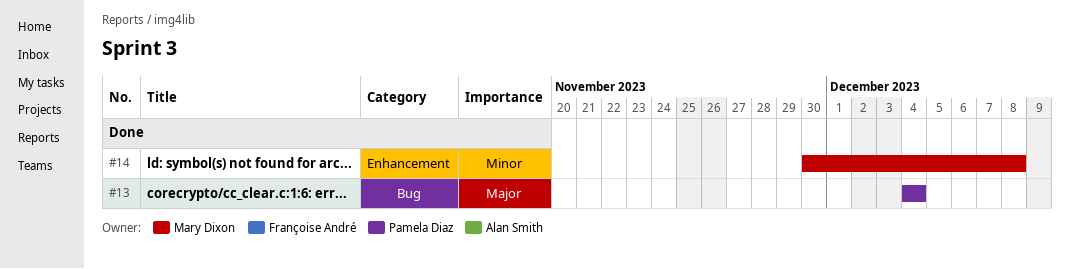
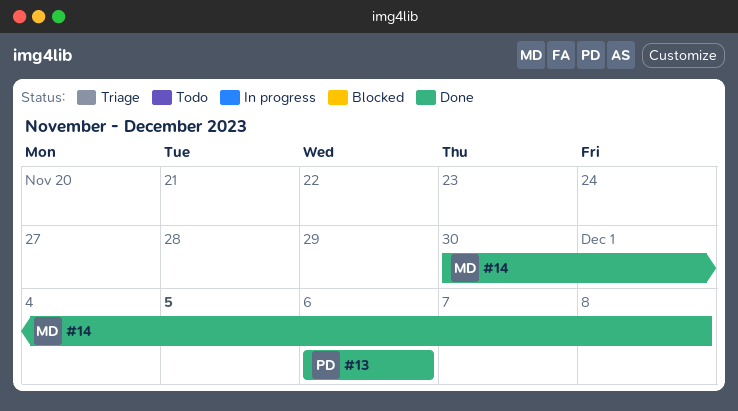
#13, start: Dec 4 -> Dec 6
#13, due: Dec 4 -> Dec 6

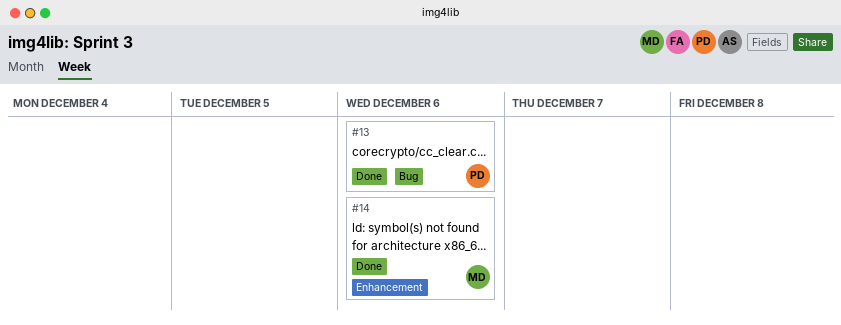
#14, due: Dec 8 -> Dec 6

